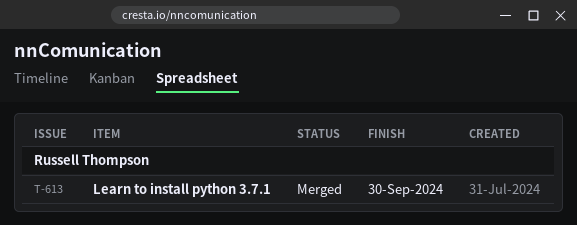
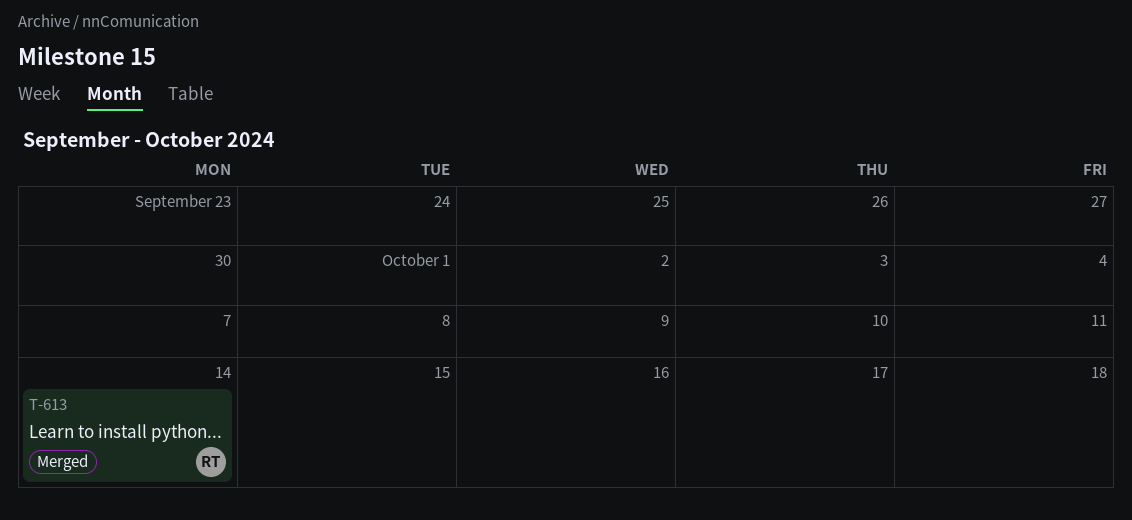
T-613, due: Sep 30 -> Oct 14

